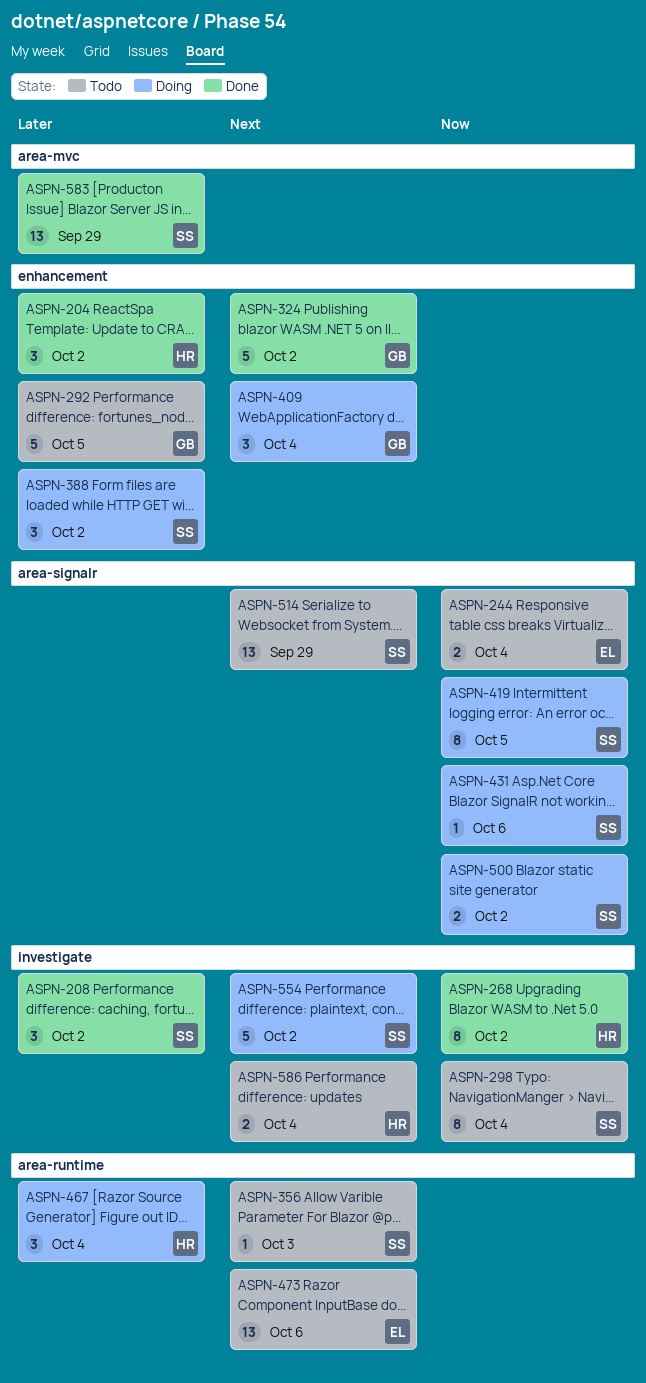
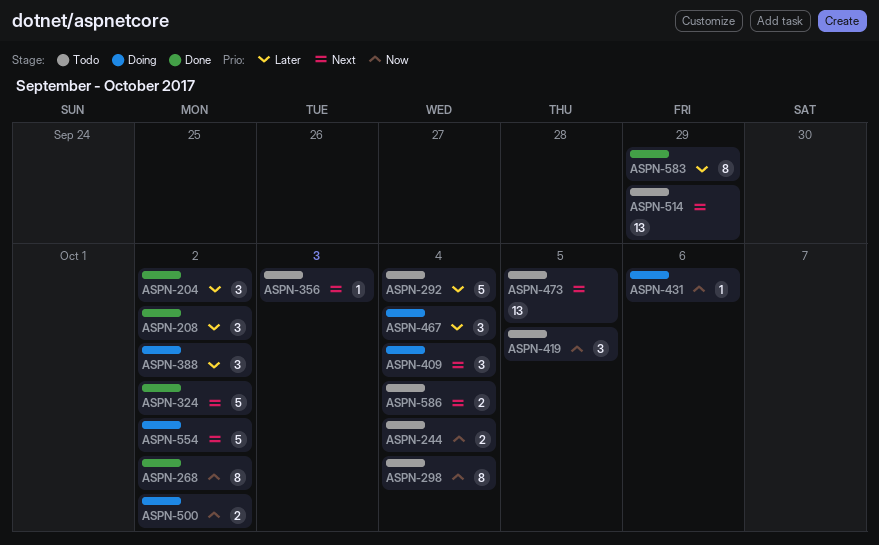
ASPN-292, due: Oct 5 -> Oct 4
ASPN-419, status: Doing -> Todo
ASPN-419, estimate: 8 -> 3
ASPN-473, due: Oct 6 -> Oct 5
ASPN-583, estimate: 13 -> 8

